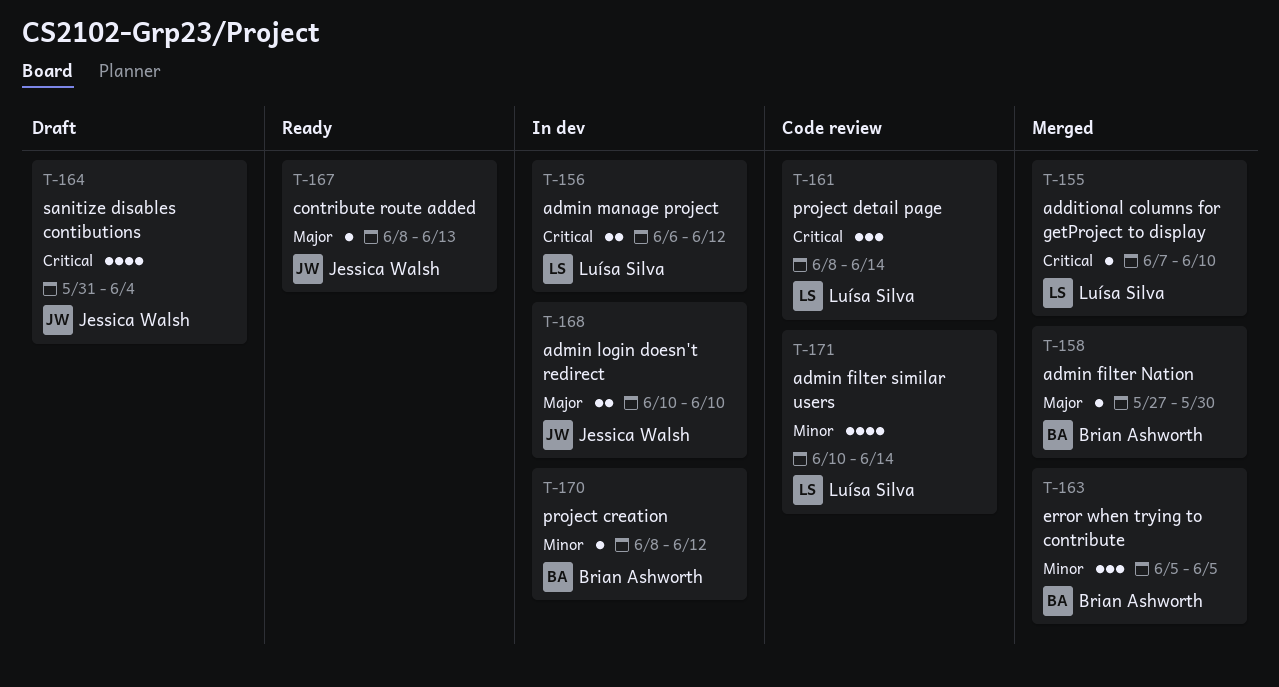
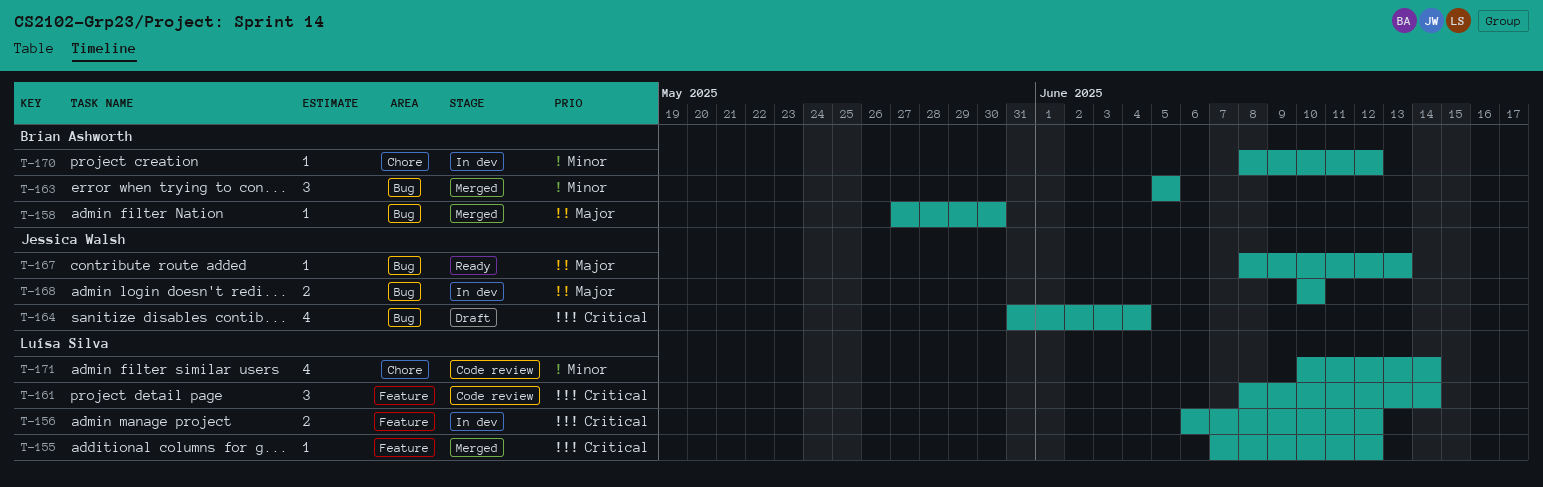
T-155, due: Jun 10 -> Jun 12

